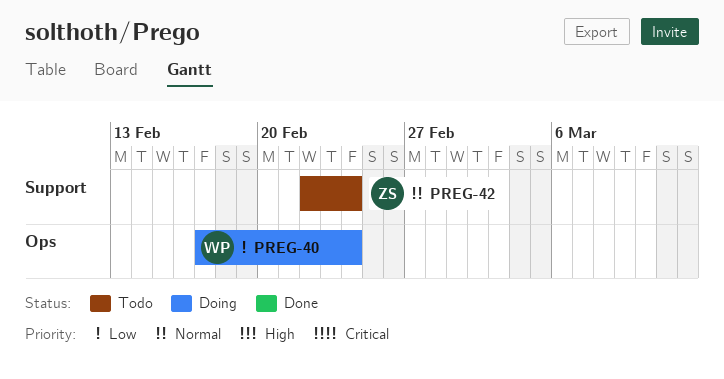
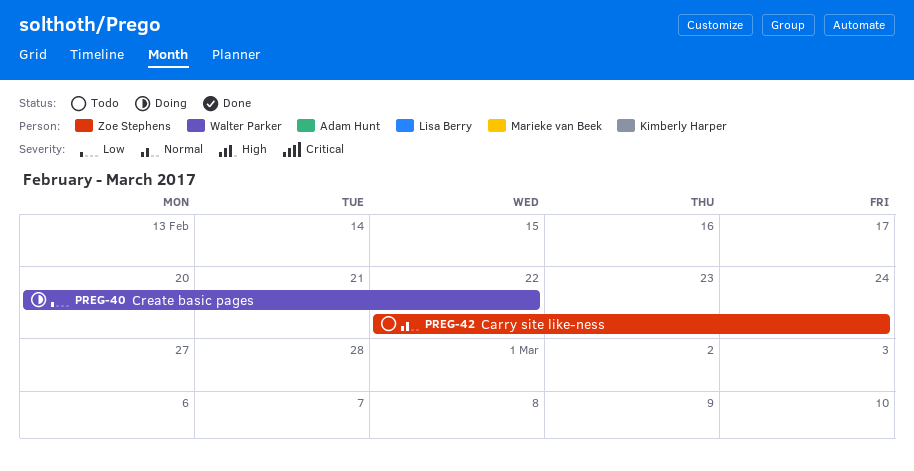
PREG-40, start: Feb 17 -> Feb 20
PREG-40, due: Feb 24 -> Feb 22

